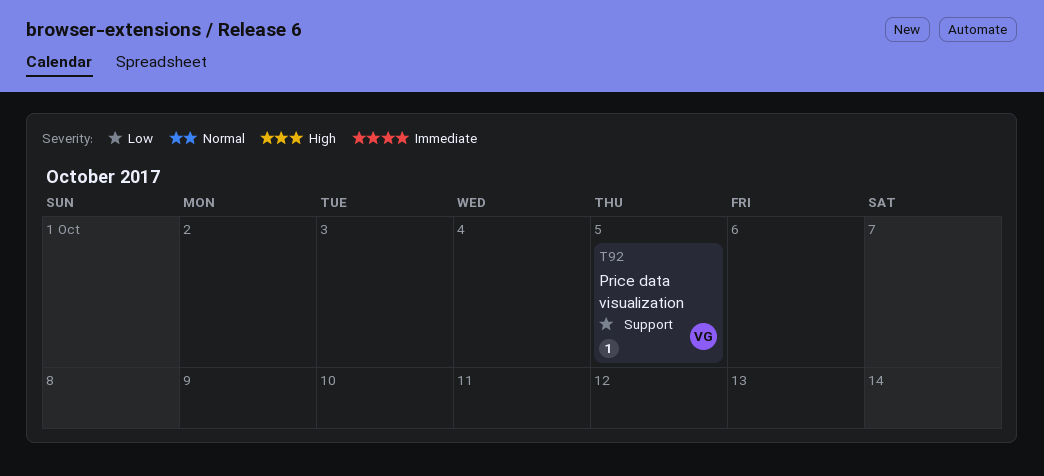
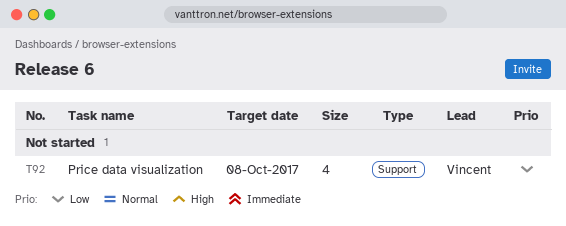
T92, estimate: 1 -> 4
T92, due: Oct 5 -> Oct 8

